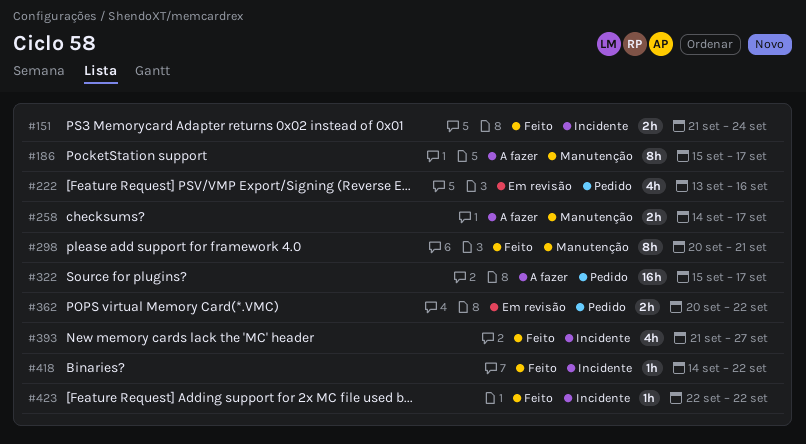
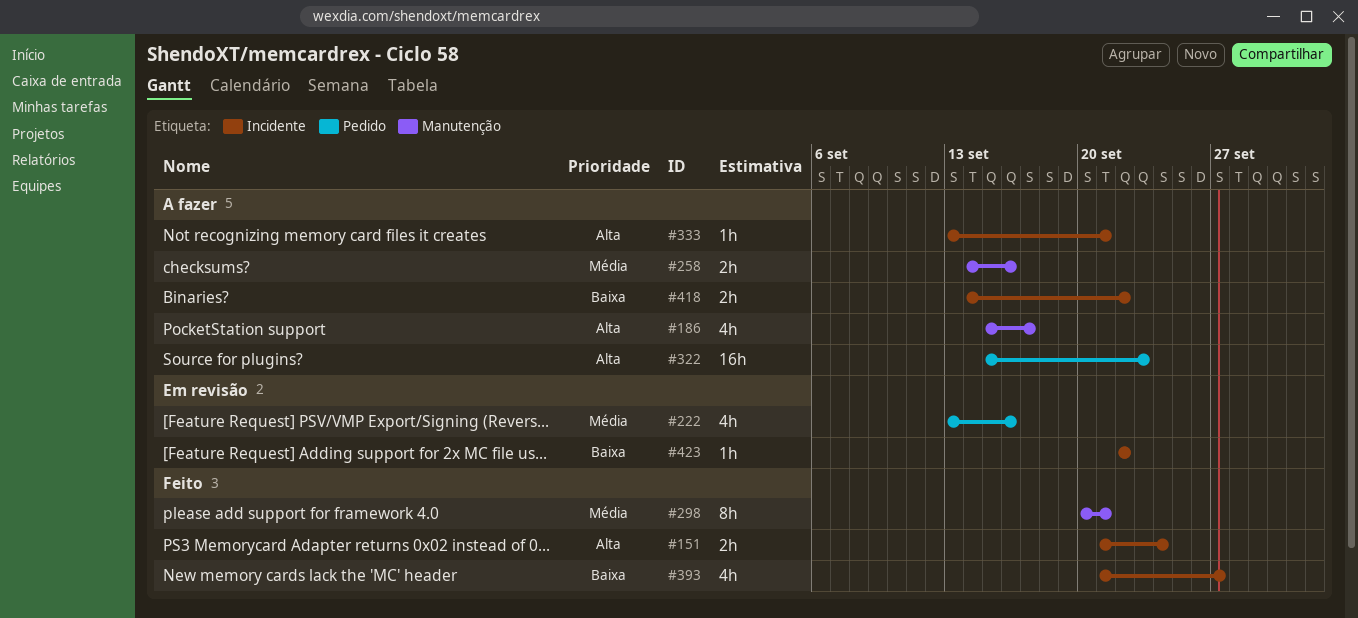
#186, estimate: 8h -> 4h
#258, due: Sep 17 -> Sep 16
#322, due: Sep 17 -> Sep 23
#333: none -> present
#362: present -> none
#418, status: Feito -> A fazer
#418, estimate: 1h -> 2h
#423, status: Feito -> Em revisão

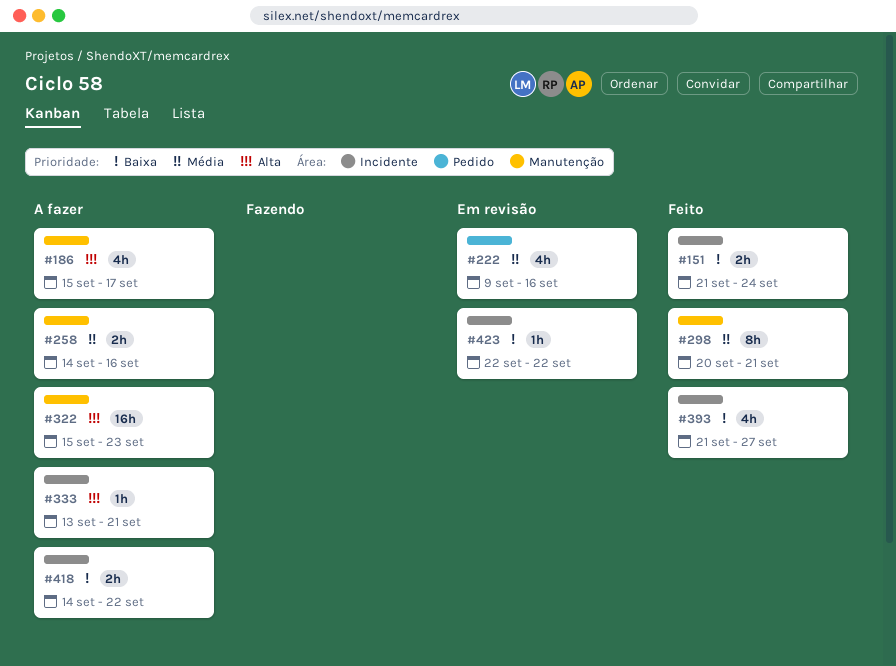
#151, priority: Alta -> Baixa
#222, start: Sep 13 -> Sep 9
#322, label: Pedido -> Manutenção

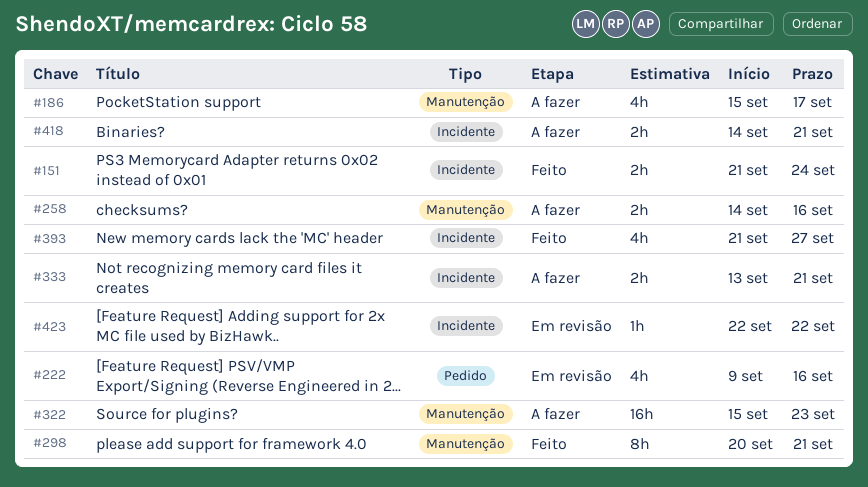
#333, estimate: 1h -> 2h
#418, due: Sep 22 -> Sep 21

